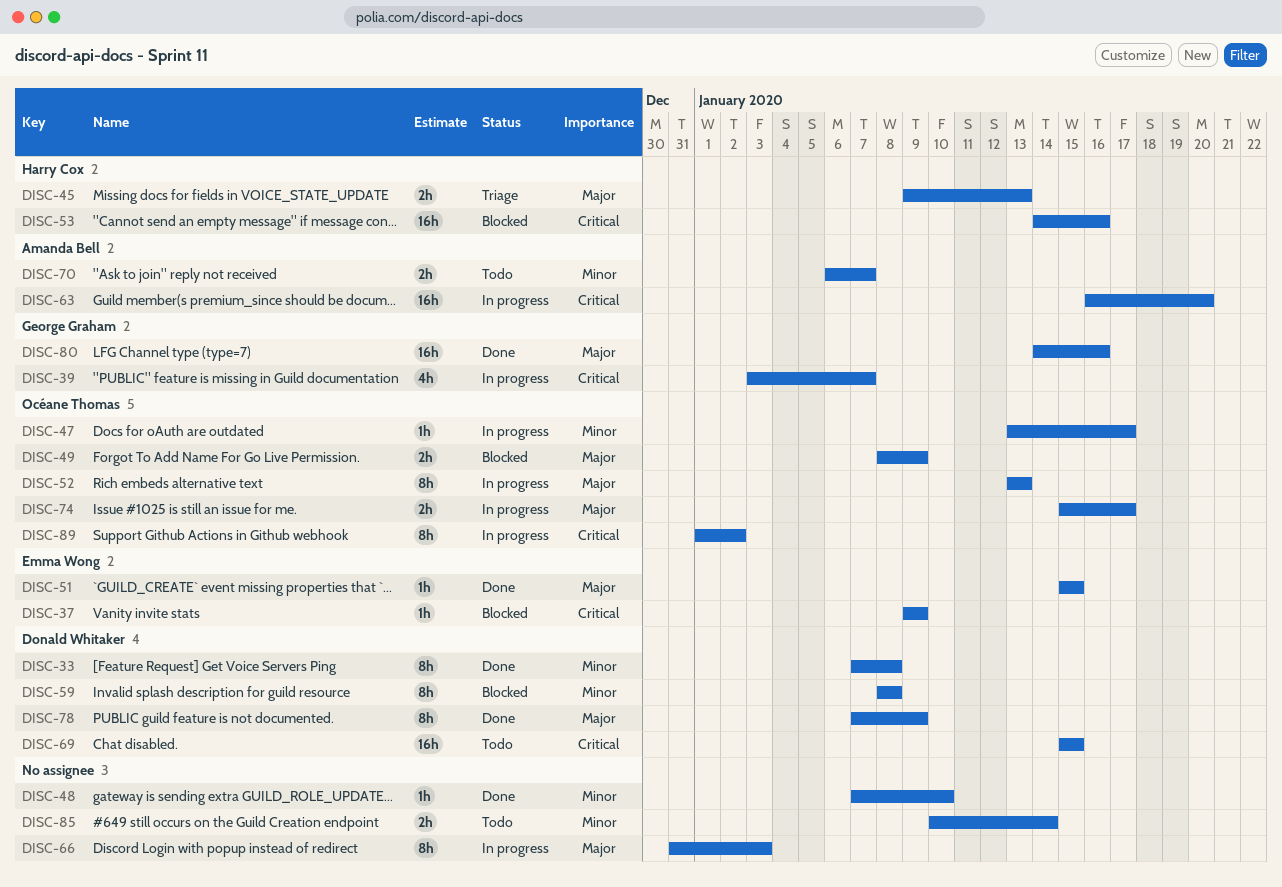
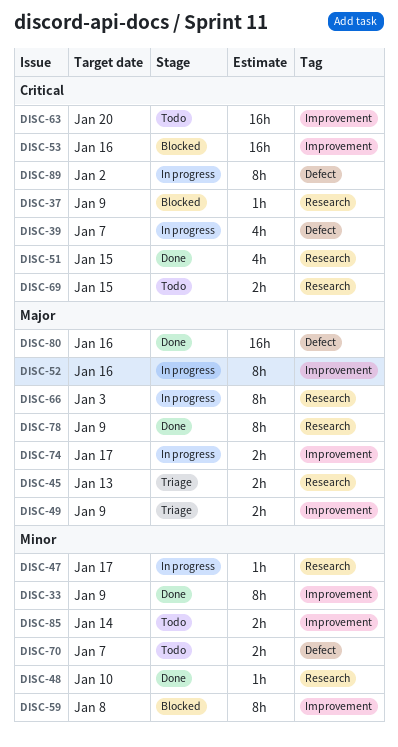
DISC-33, due: Jan 8 -> Jan 9
DISC-49, status: Blocked -> Triage
DISC-51, priority: Major -> Critical
DISC-51, estimate: 1h -> 4h
DISC-52, due: Jan 13 -> Jan 16
DISC-63, status: In progress -> Todo
DISC-69, estimate: 16h -> 2h

